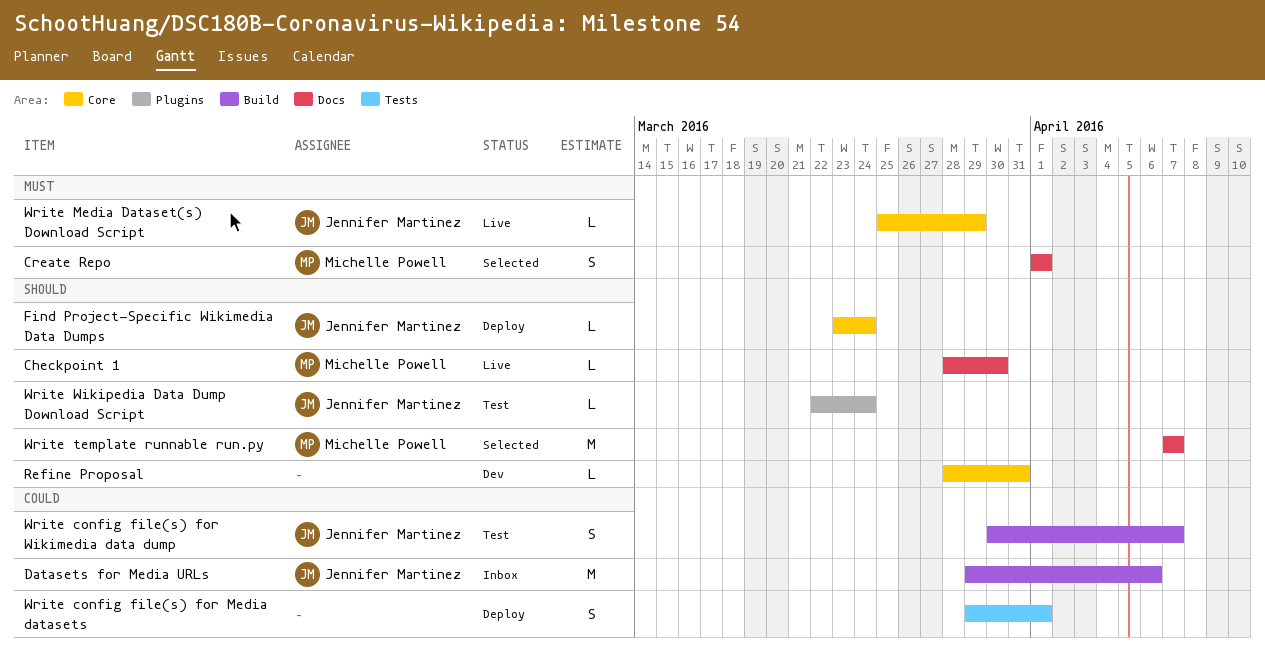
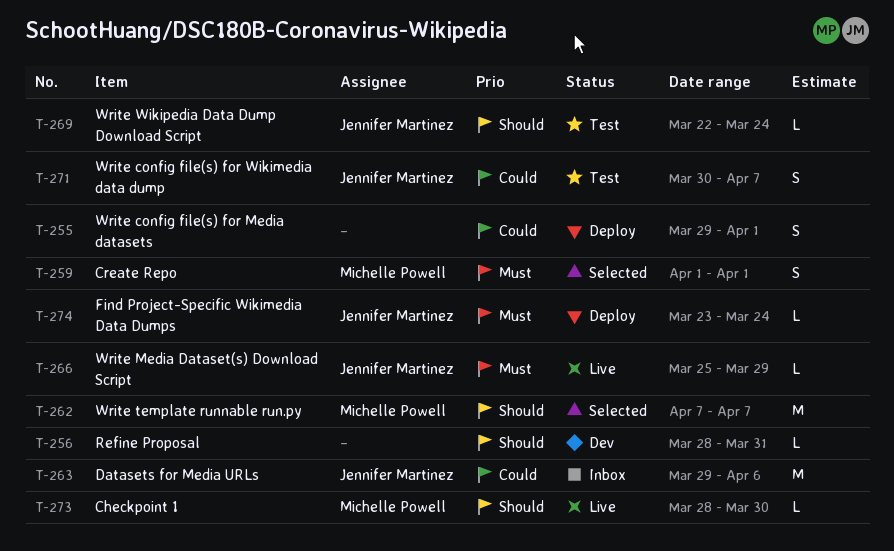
Find Project-Specific Wikimedia Data Dumps, priority: Should -> Must

